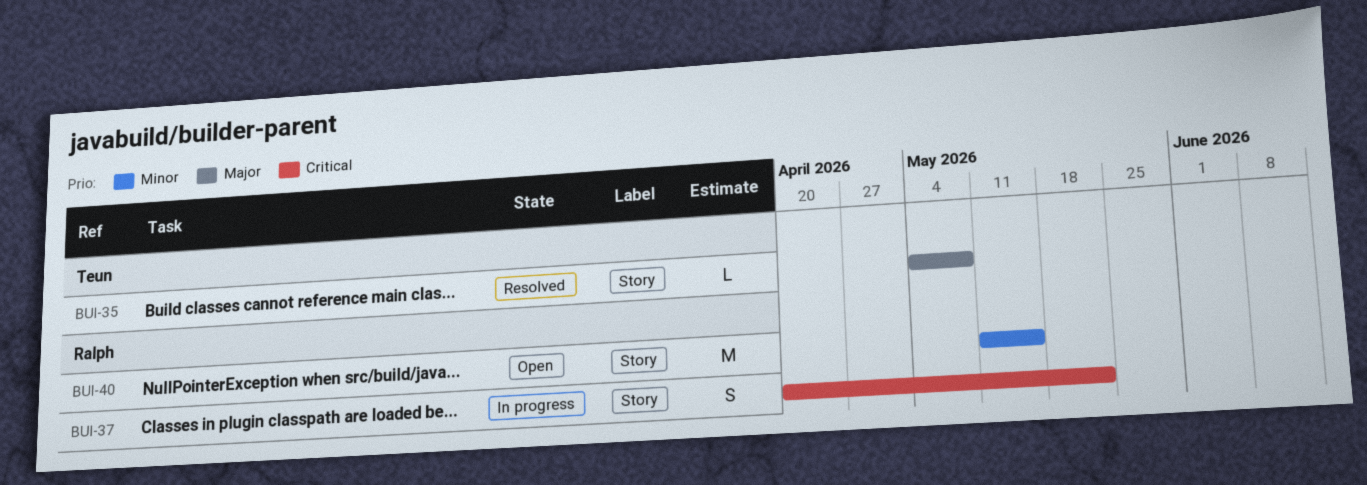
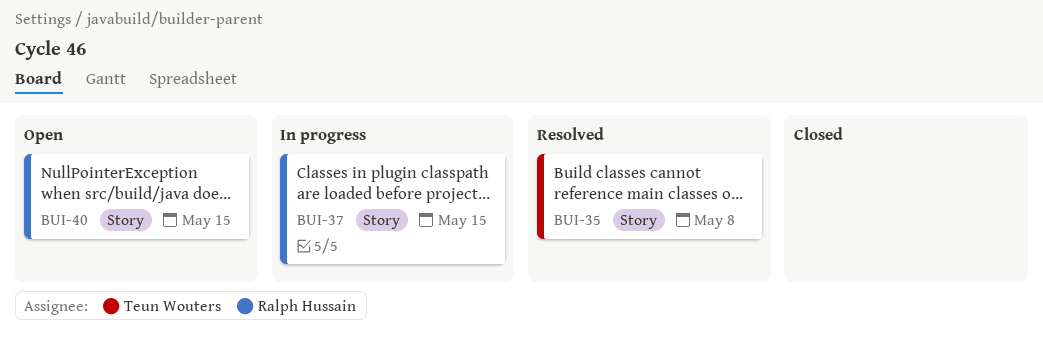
BUI-37, due: May 22 -> May 15

